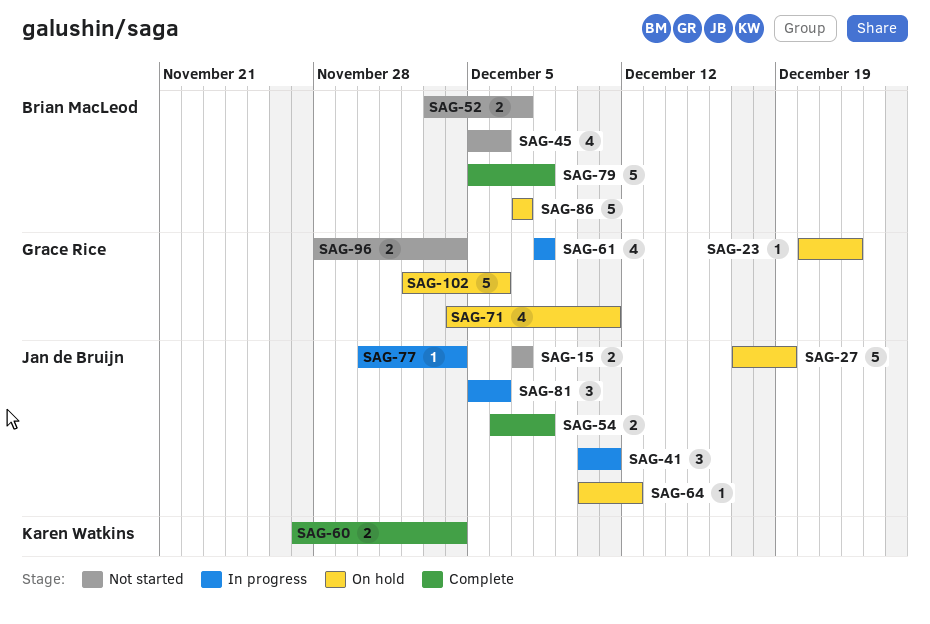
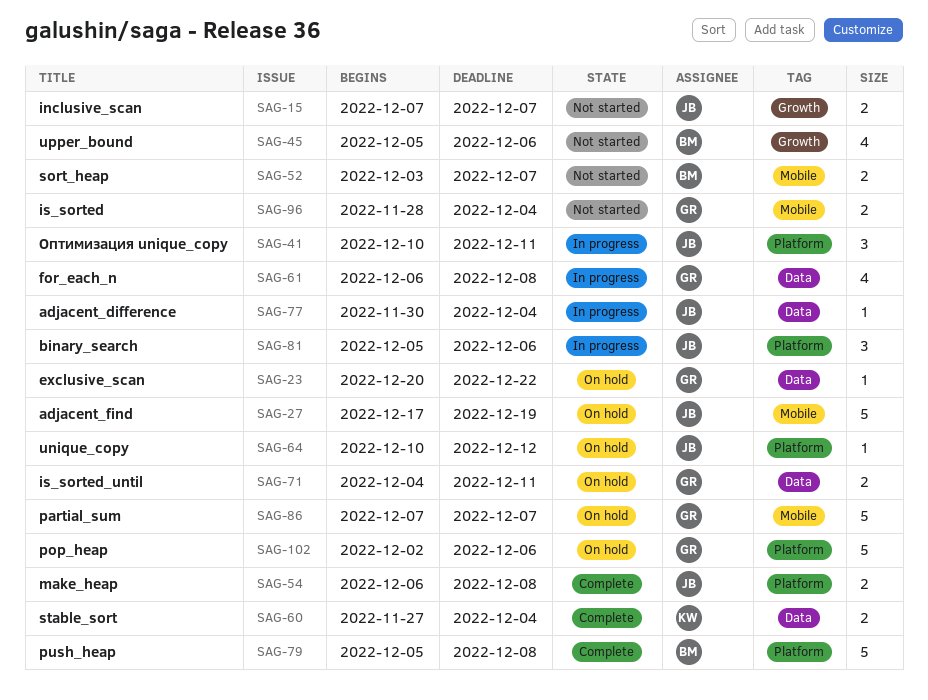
SAG-61, start: Dec 8 -> Dec 6
SAG-71, estimate: 4 -> 2
SAG-86, owner: Brian MacLeod -> Grace Rice

